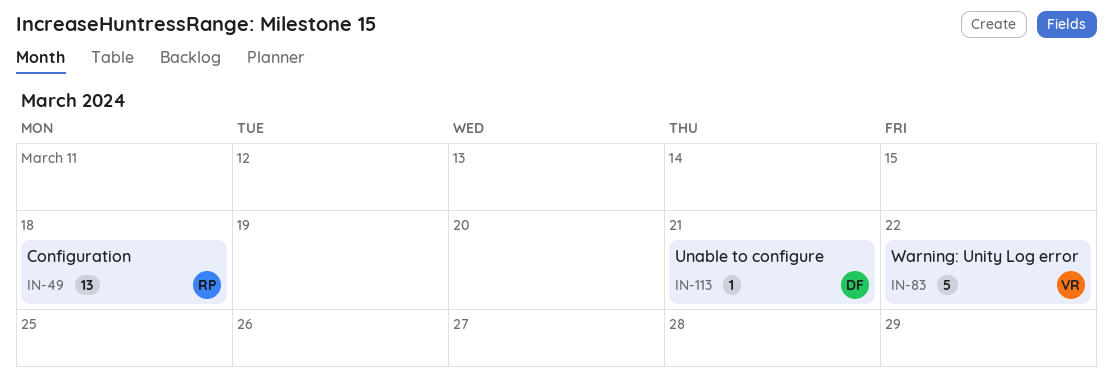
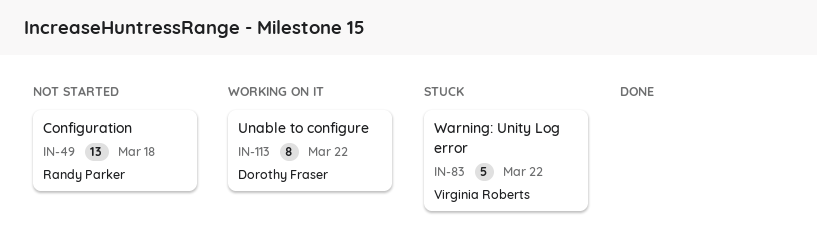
IN-113, estimate: 1 -> 8
IN-113, due: Mar 21 -> Mar 22

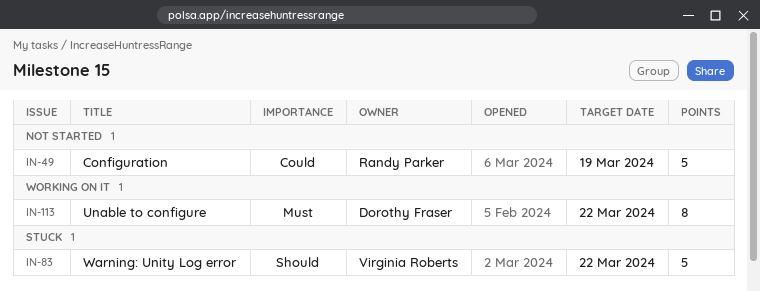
IN-49, estimate: 13 -> 5
IN-49, due: Mar 18 -> Mar 19

